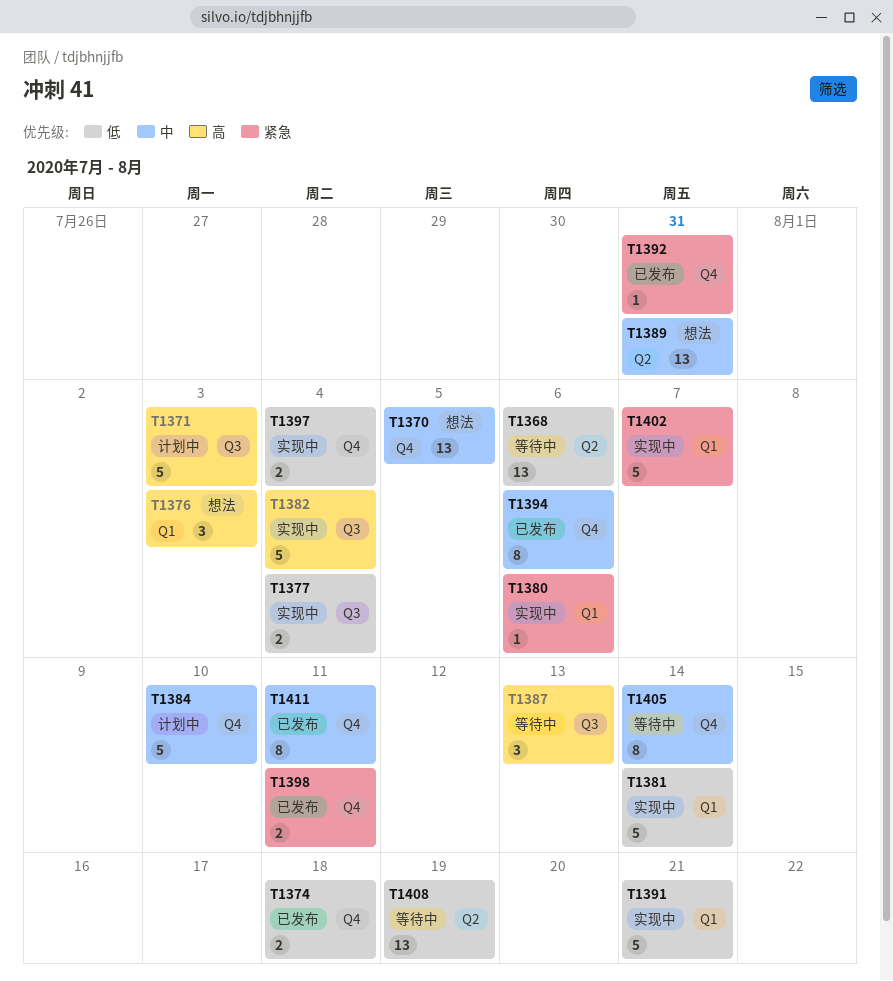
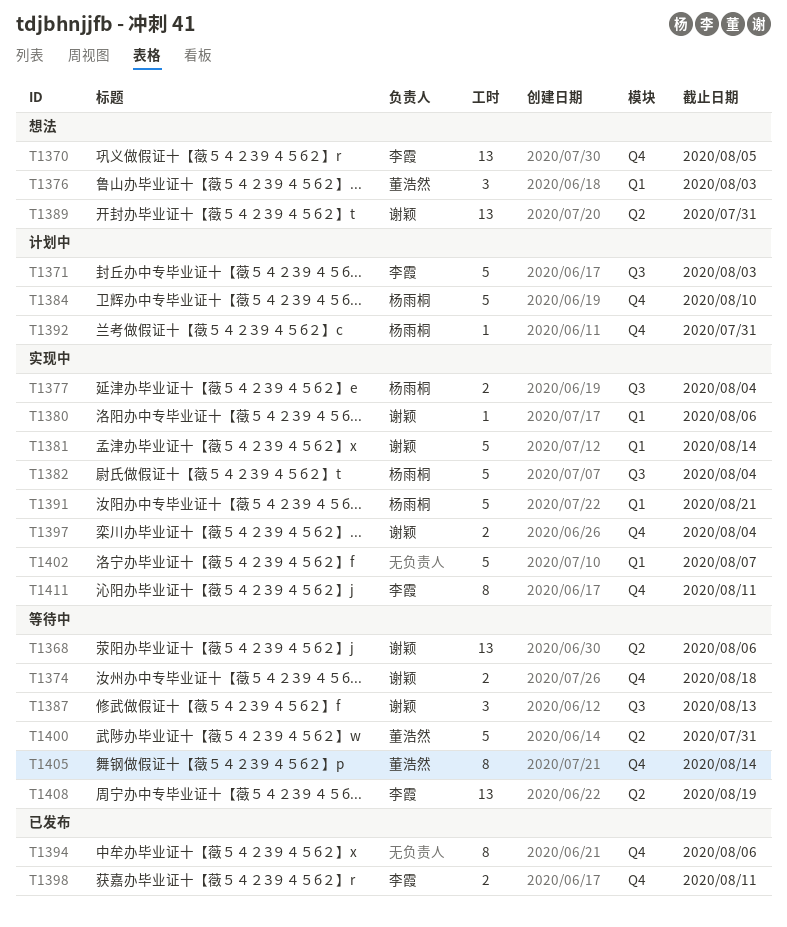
T1374, status: 已发布 -> 等待中
T1392, status: 已发布 -> 计划中
T1400: none -> present
T1411, status: 已发布 -> 实现中

